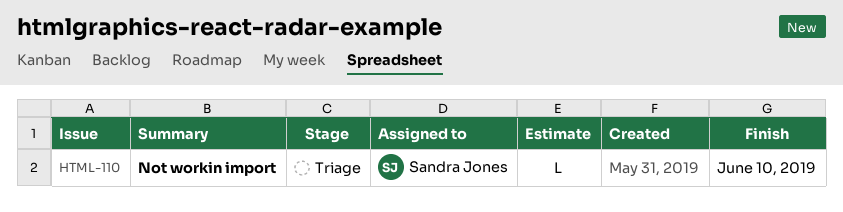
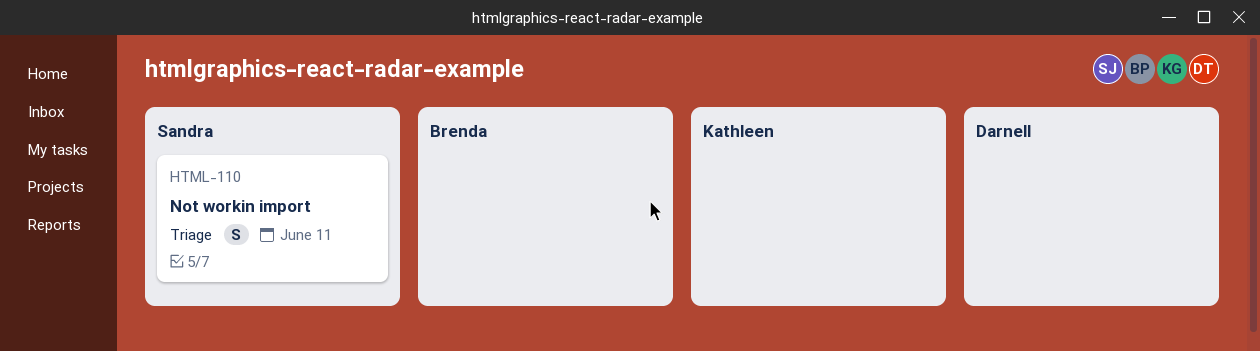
HTML-110, estimate: L -> S
HTML-110, due: Jun 10 -> Jun 11

